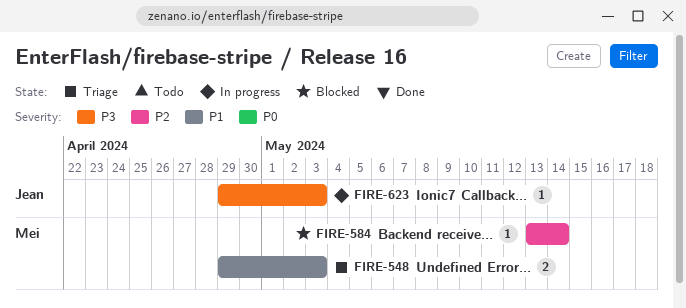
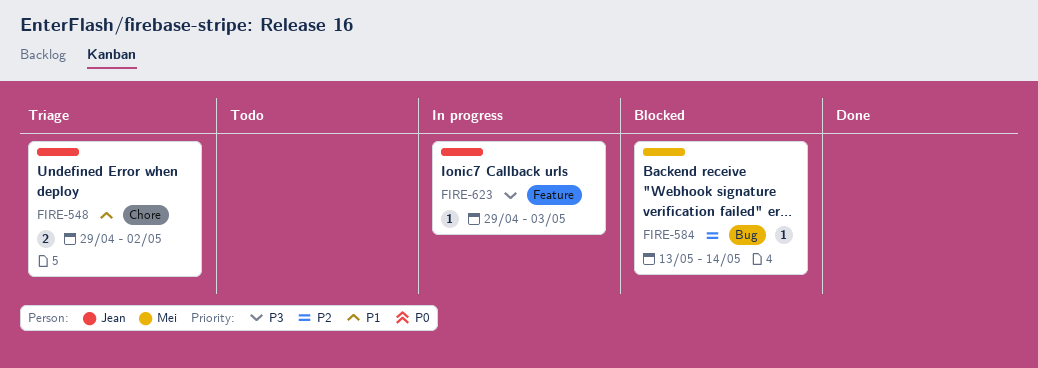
FIRE-548, owner: Mei -> Jean
FIRE-548, due: May 3 -> May 2

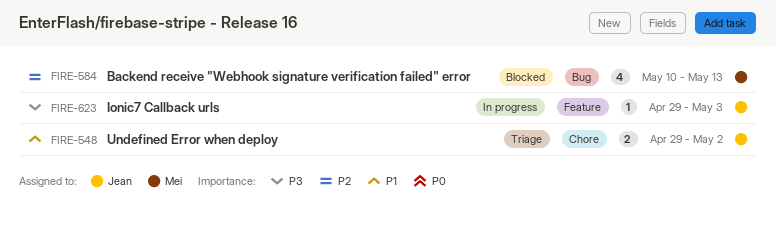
FIRE-584, estimate: 1 -> 4
FIRE-584, start: May 13 -> May 10
FIRE-584, due: May 14 -> May 13

